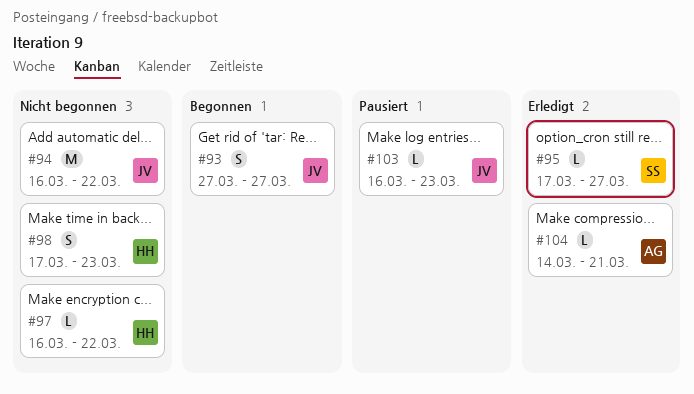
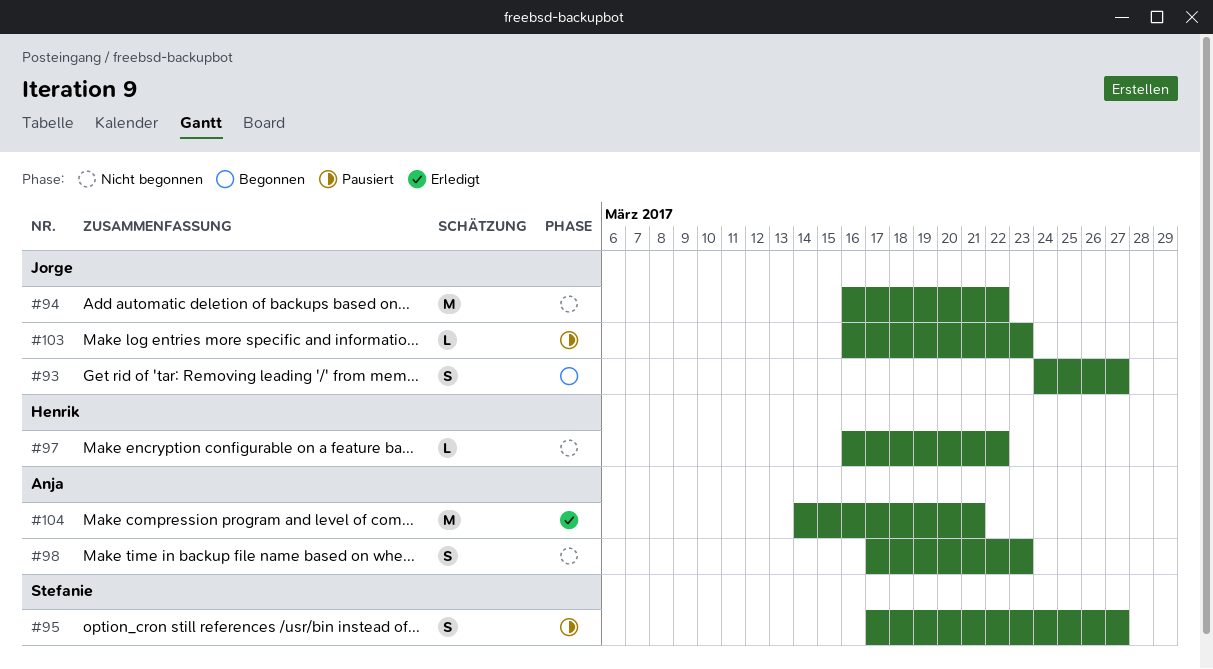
#93, start: Mar 27 -> Mar 24
#95, status: Erledigt -> Pausiert
#95, estimate: L -> S
#98, owner: Henrik -> Anja
#104, estimate: L -> M

